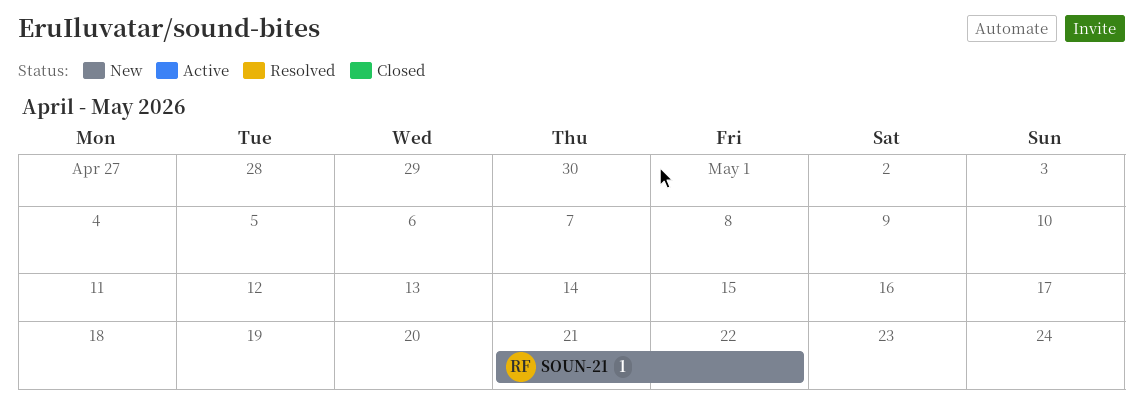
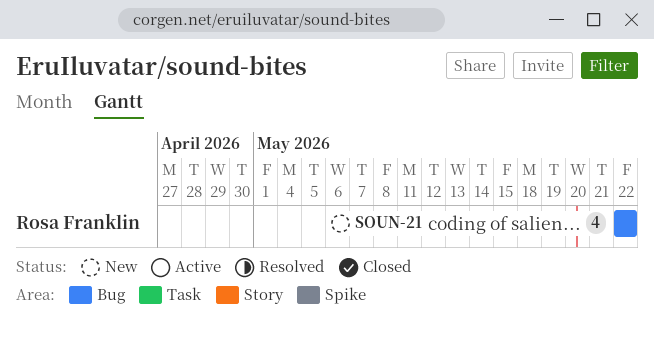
SOUN-21, estimate: 1 -> 4
SOUN-21, start: May 21 -> May 22

